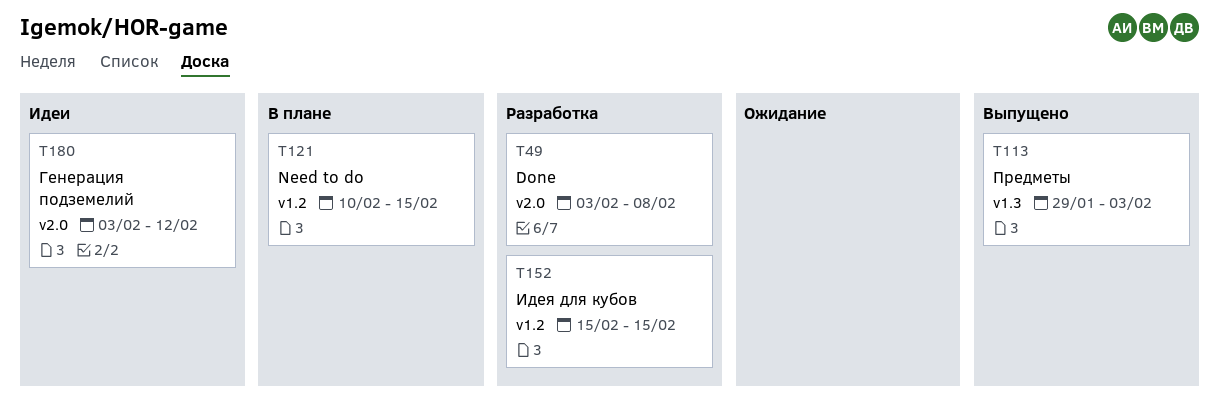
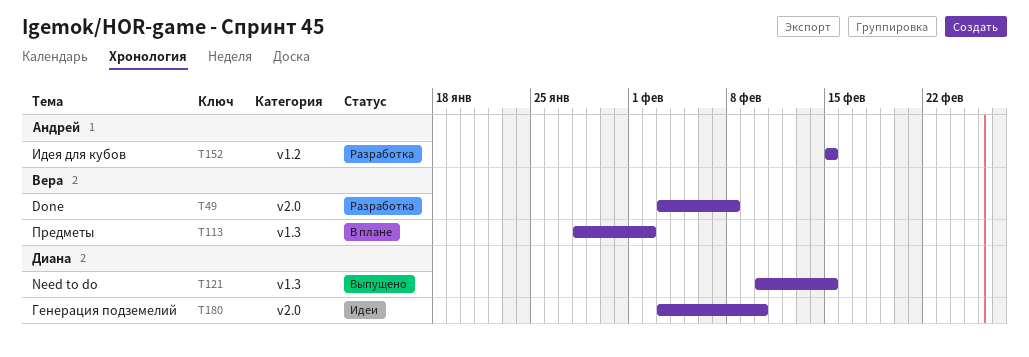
T113, status: Выпущено -> В плане
T113, start: Jan 29 -> Jan 28
T113, due: Feb 3 -> Feb 2
T121, status: В плане -> Выпущено
T121, label: v1.2 -> v1.3
T180, due: Feb 12 -> Feb 10

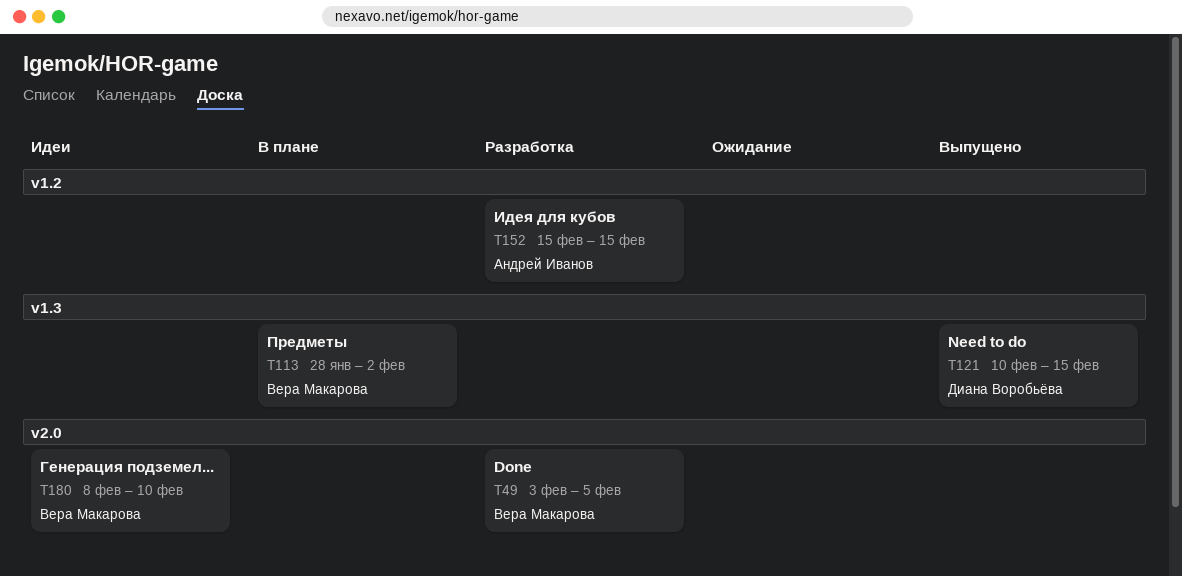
T49, due: Feb 8 -> Feb 5
T180, owner: Диана Воробьёва -> Вера Макарова
T180, start: Feb 3 -> Feb 8

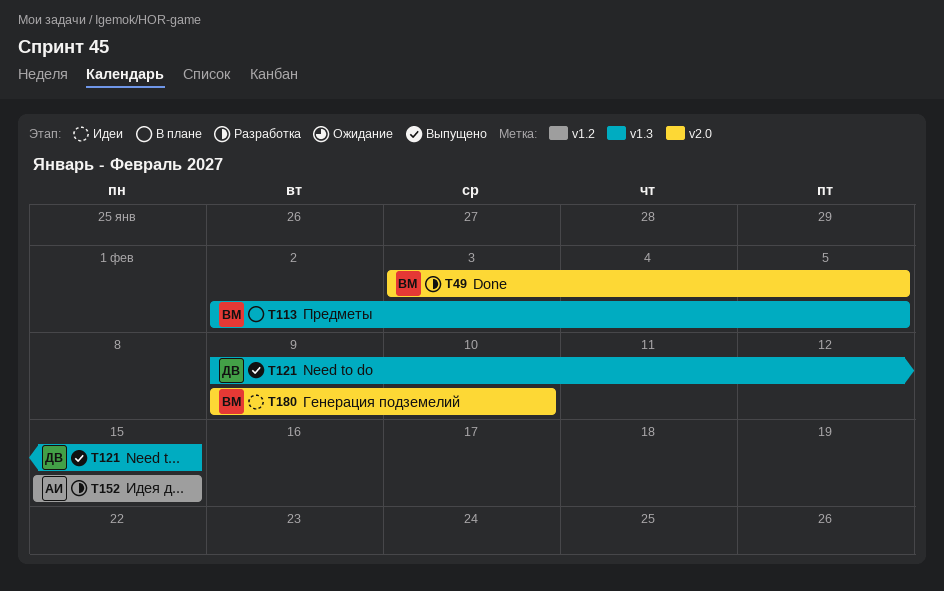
T113, start: Jan 28 -> Feb 2
T113, due: Feb 2 -> Feb 5
T121, start: Feb 10 -> Feb 9
T180, start: Feb 8 -> Feb 9

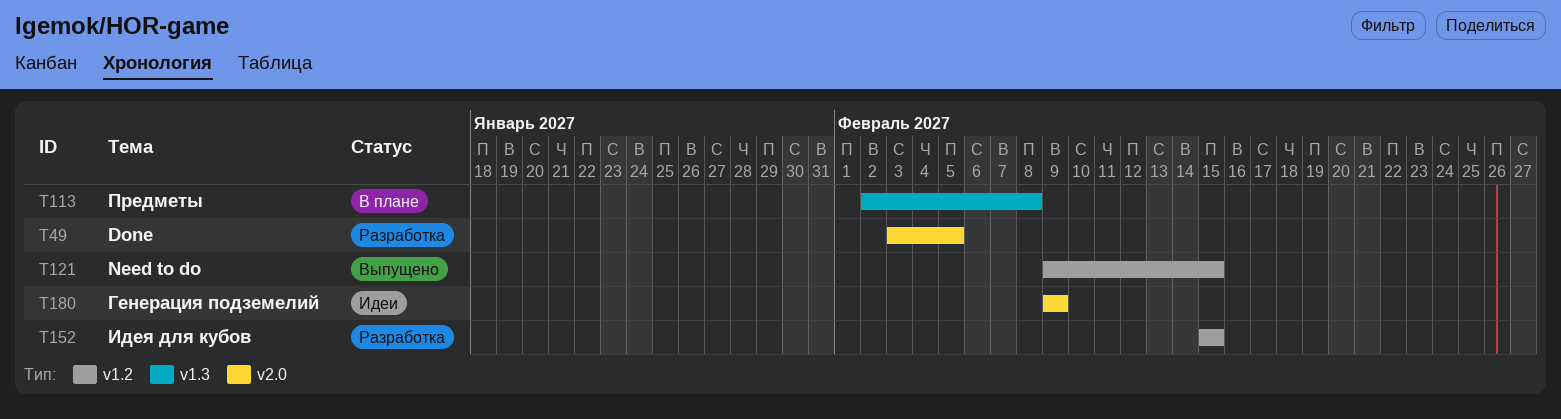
T113, due: Feb 5 -> Feb 8
T121, label: v1.3 -> v1.2
T180, due: Feb 10 -> Feb 9

